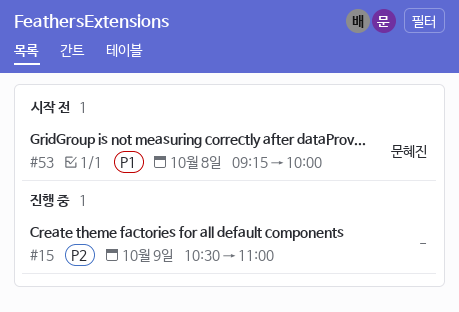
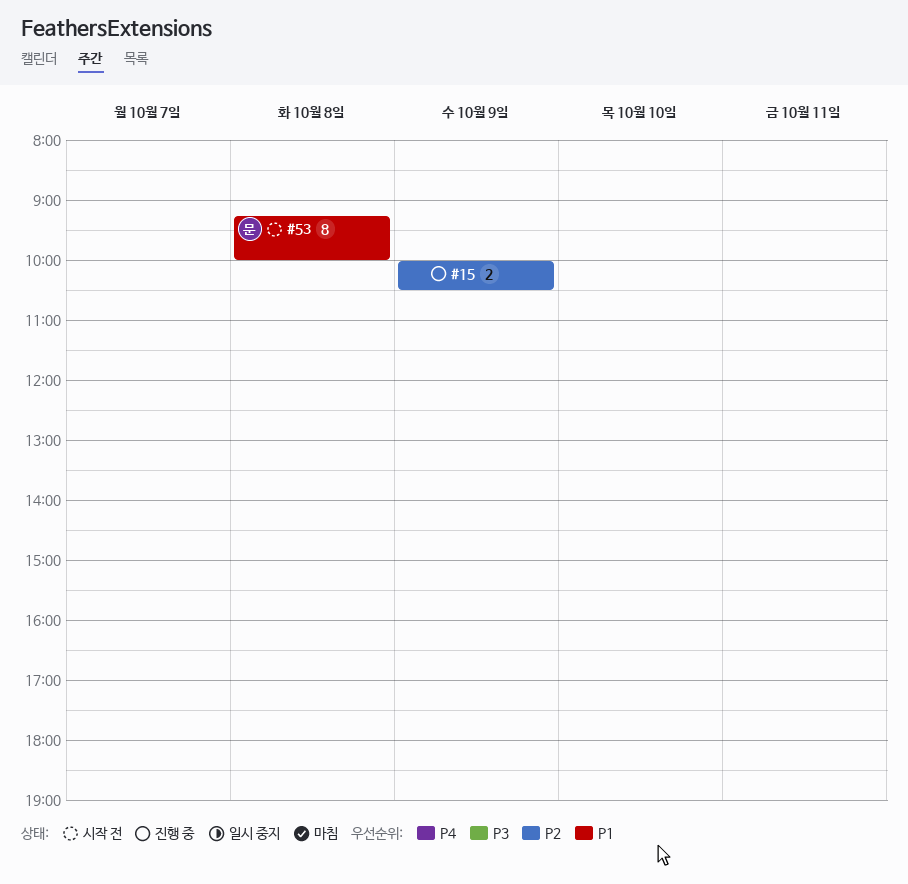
#15, begins: 10:30 -> 10:00
#15, ends: 11:00 -> 10:30

